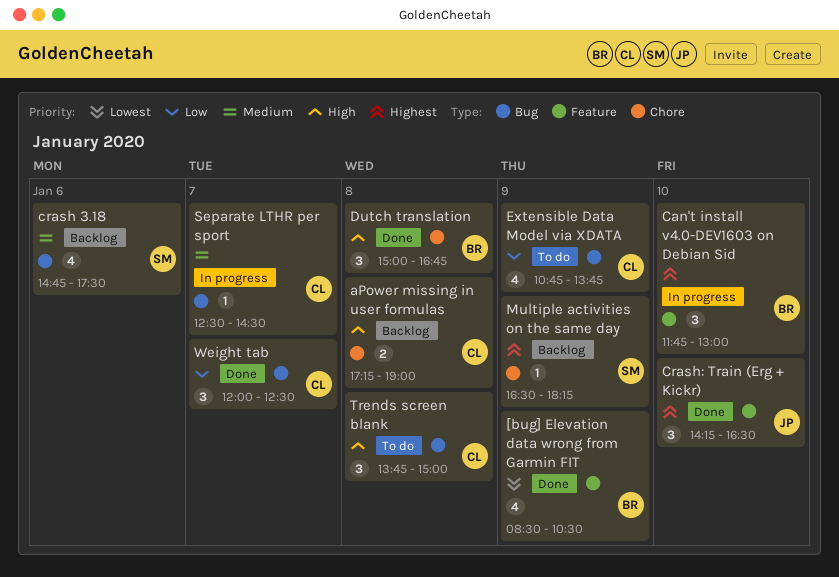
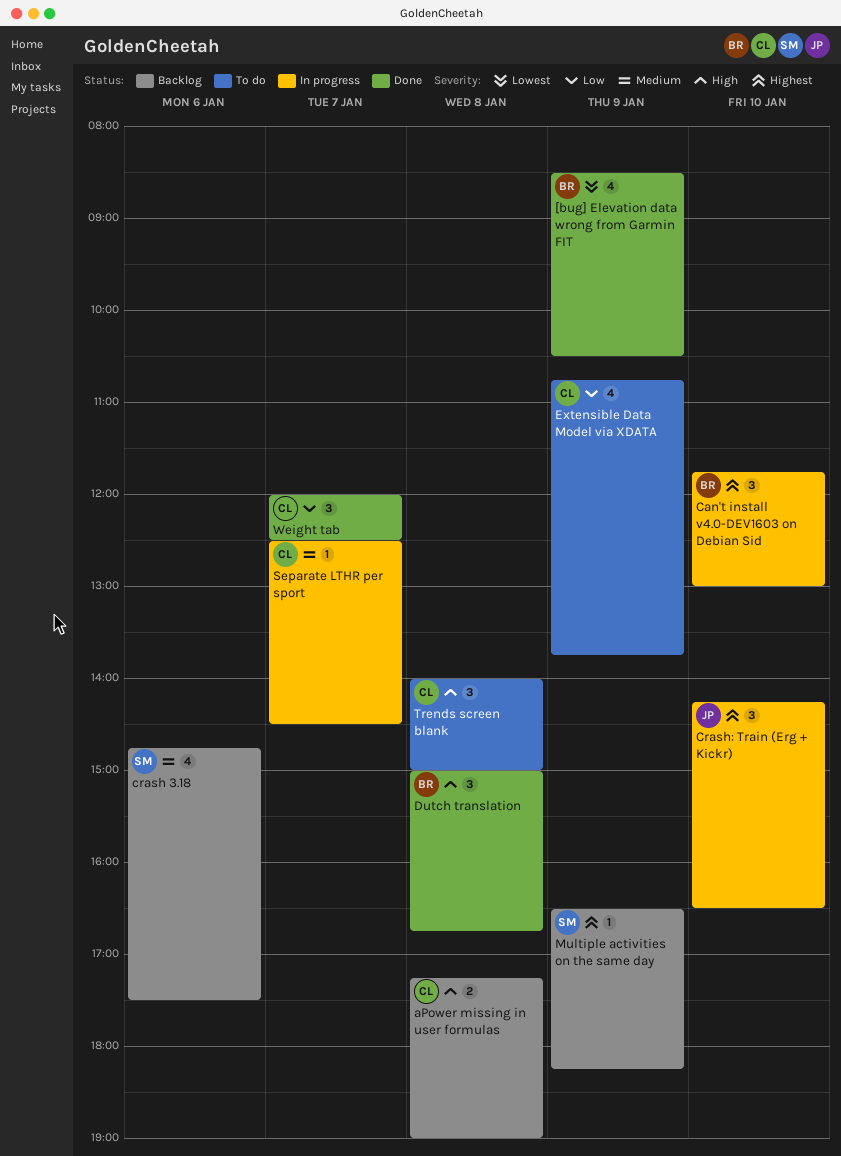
Crash: Train (Erg + Kickr), status: Done -> In progress
Trends screen blank, begins: 13:45 -> 14:00

